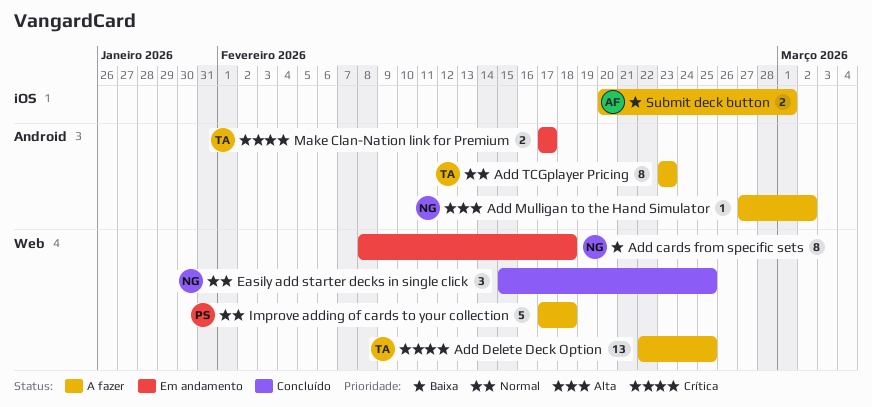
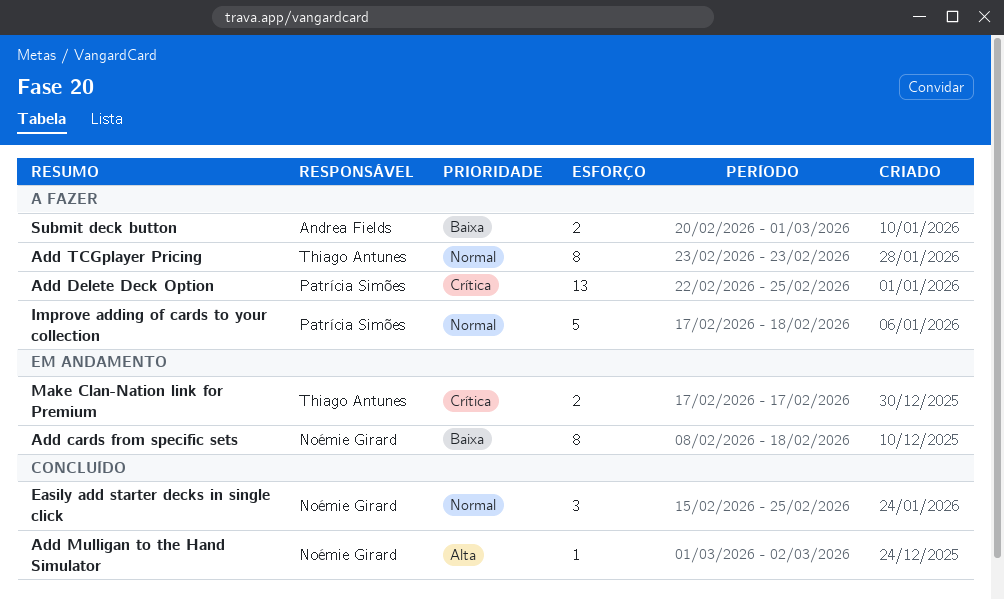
Add Delete Deck Option, owner: Thiago Antunes -> Patrícia Simões
Add Mulligan to the Hand Simulator, status: A fazer -> Concluído
Add Mulligan to the Hand Simulator, start: Feb 27 -> Mar 1

